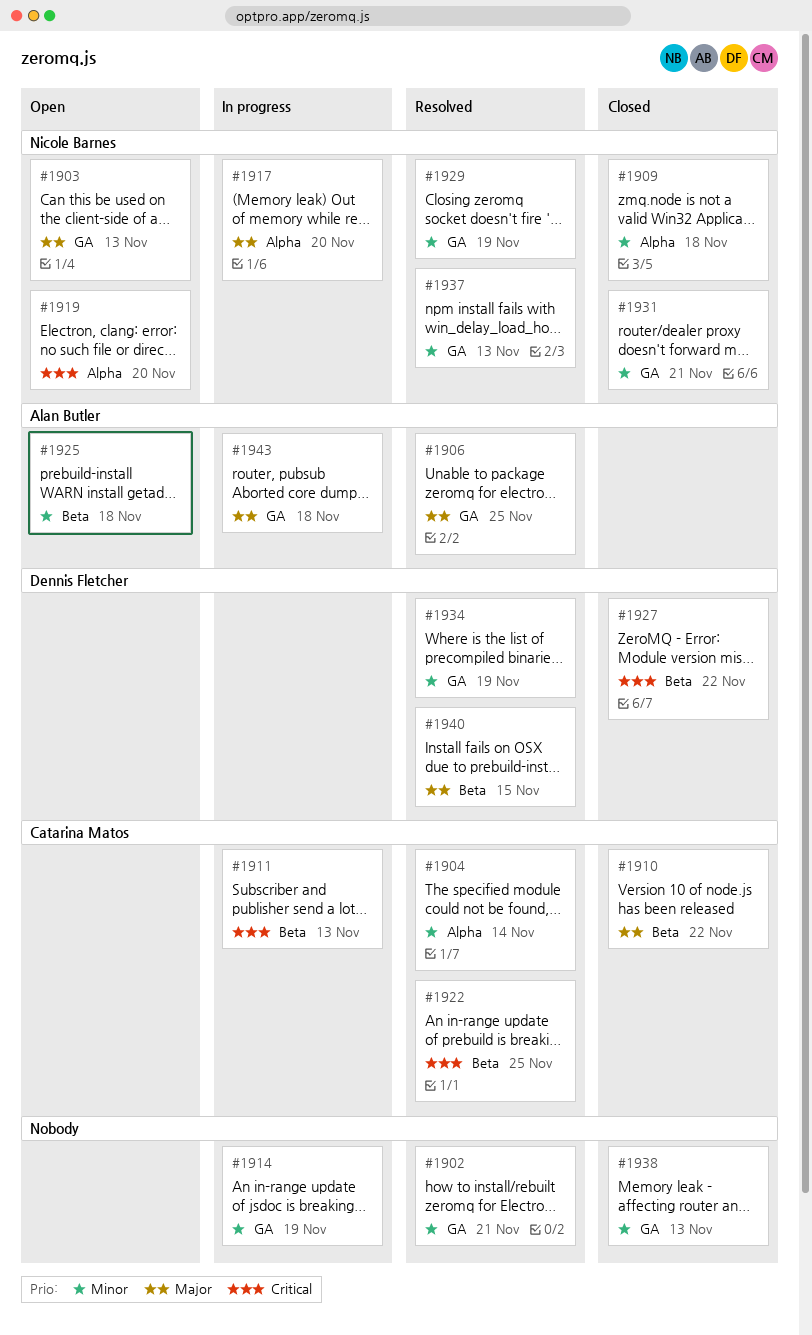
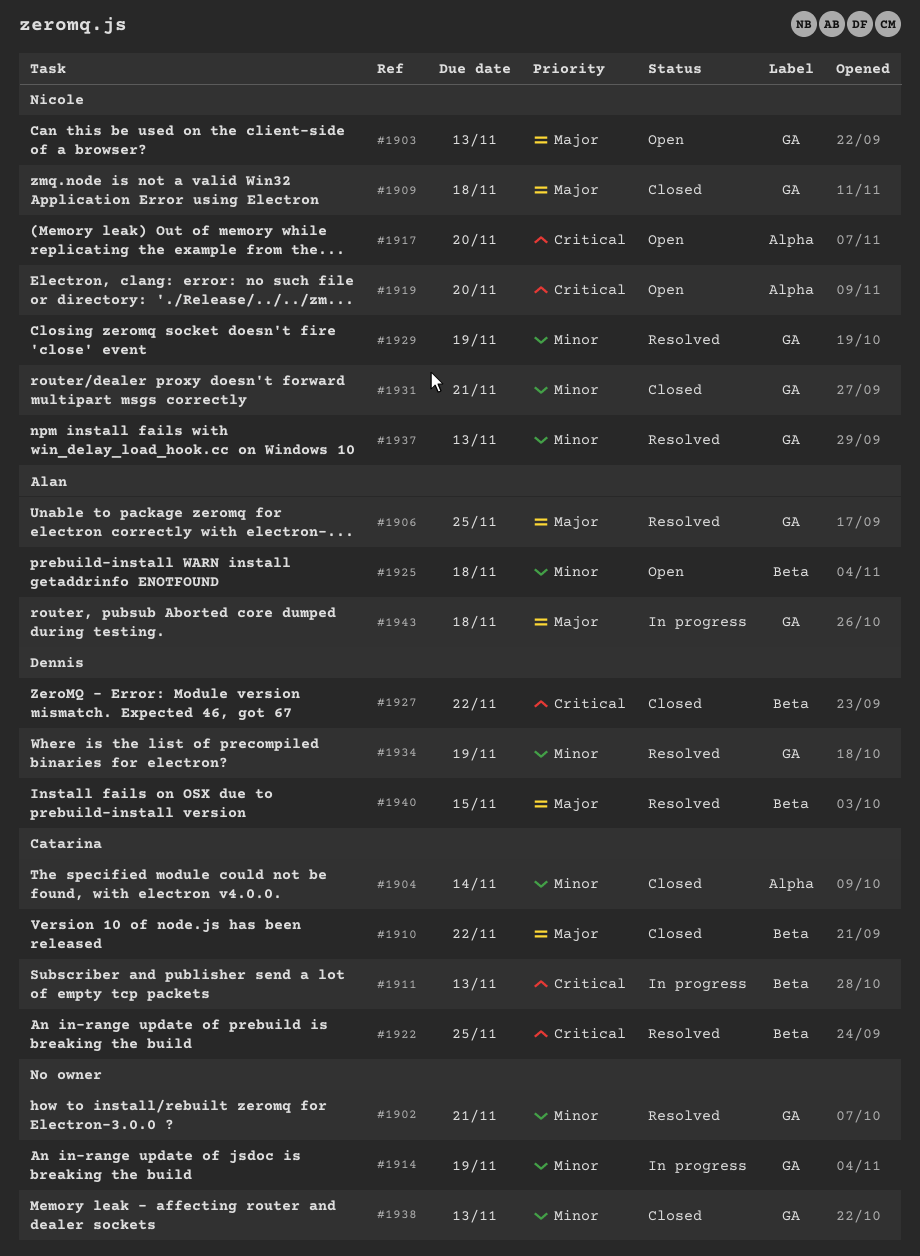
#1904, status: Resolved -> Closed
#1909, priority: Minor -> Major
#1909, label: Alpha -> GA
#1917, status: In progress -> Open
#1917, priority: Major -> Critical

